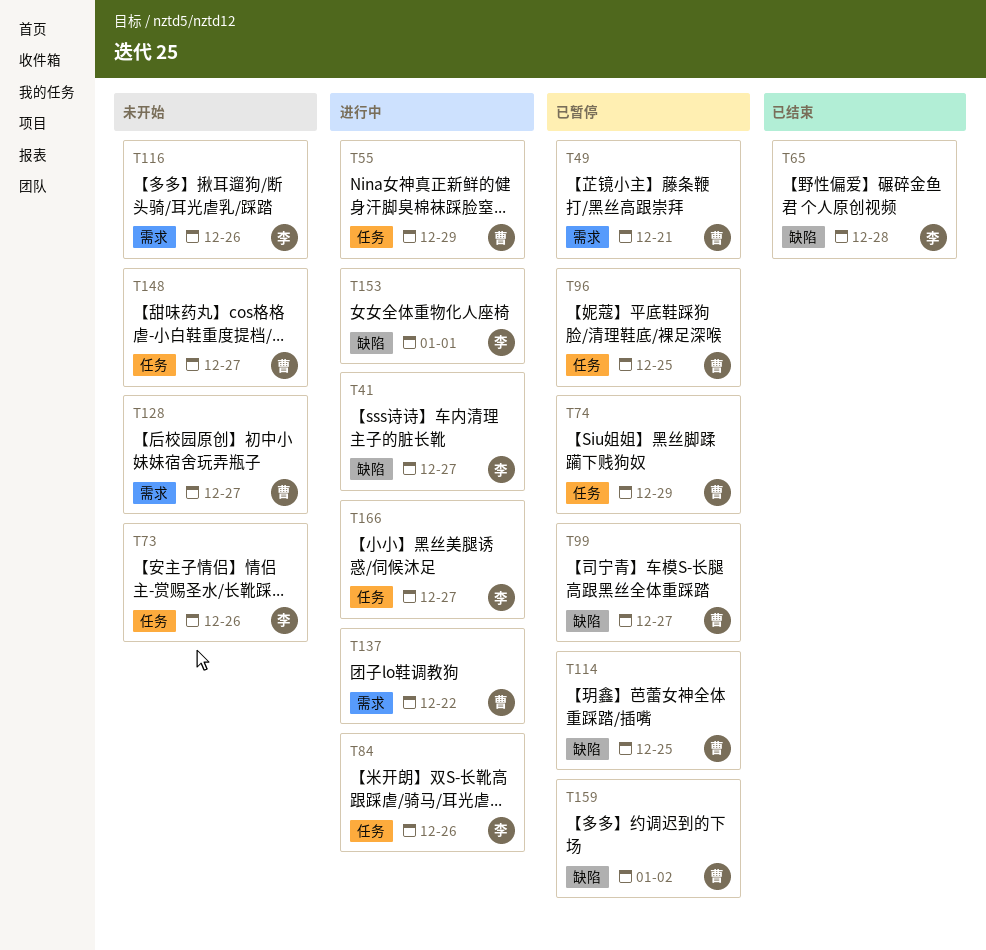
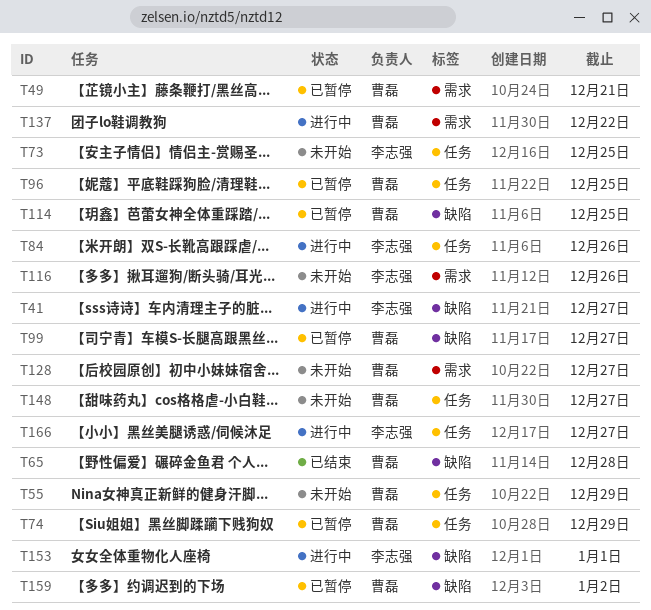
T55, status: 进行中 -> 未开始
T65, owner: 李志强 -> 曹磊
T73, due: Dec 26 -> Dec 25

